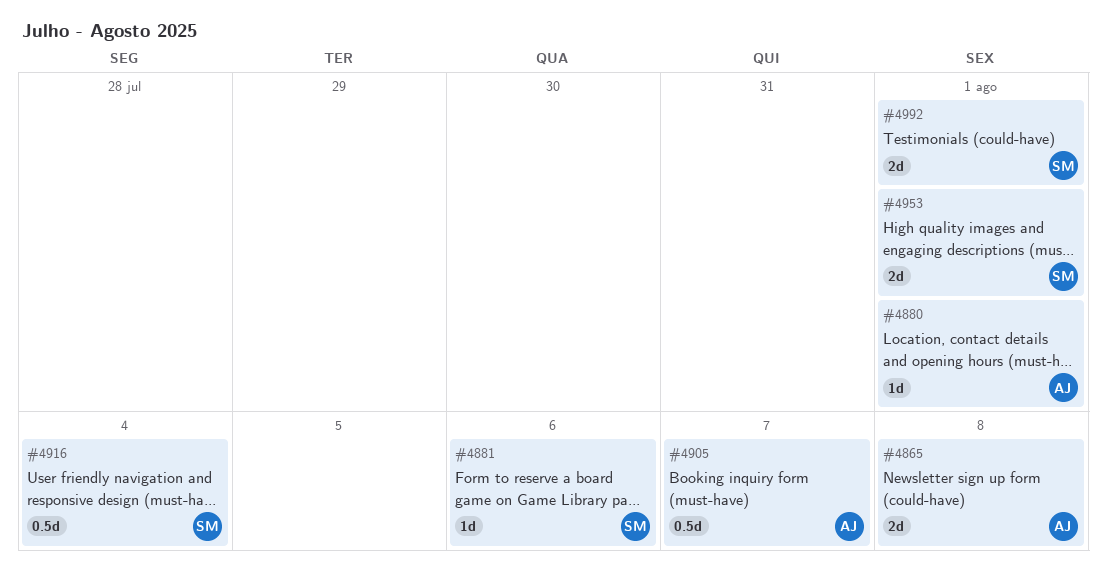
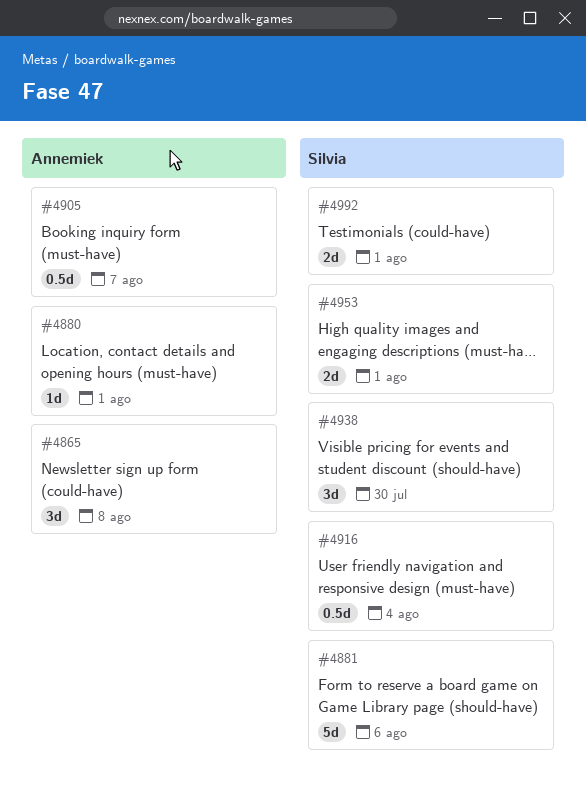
#4865, estimate: 2d -> 3d
#4881, estimate: 1d -> 5d
#4938: none -> present

